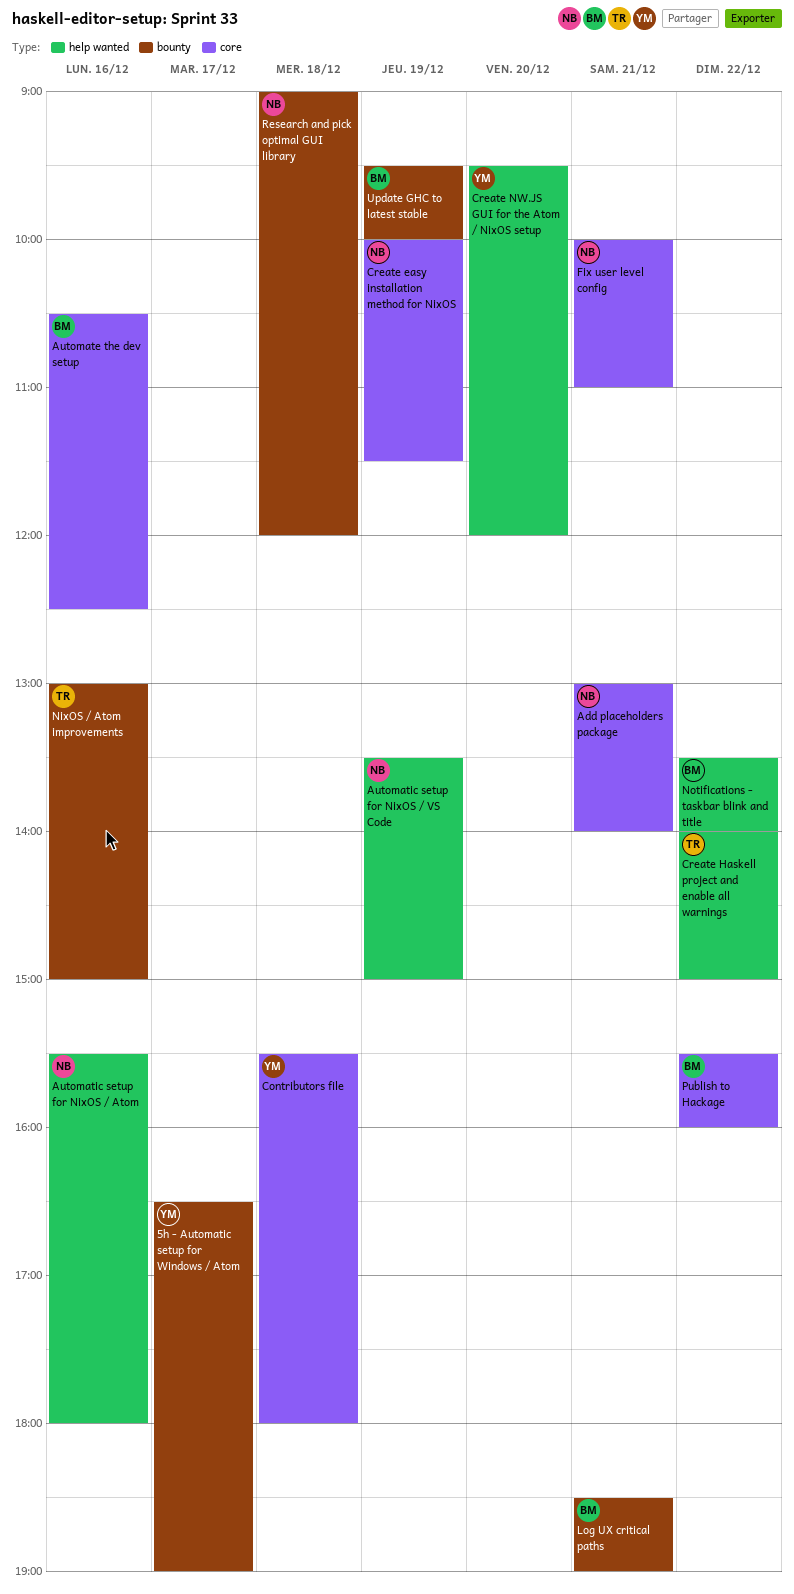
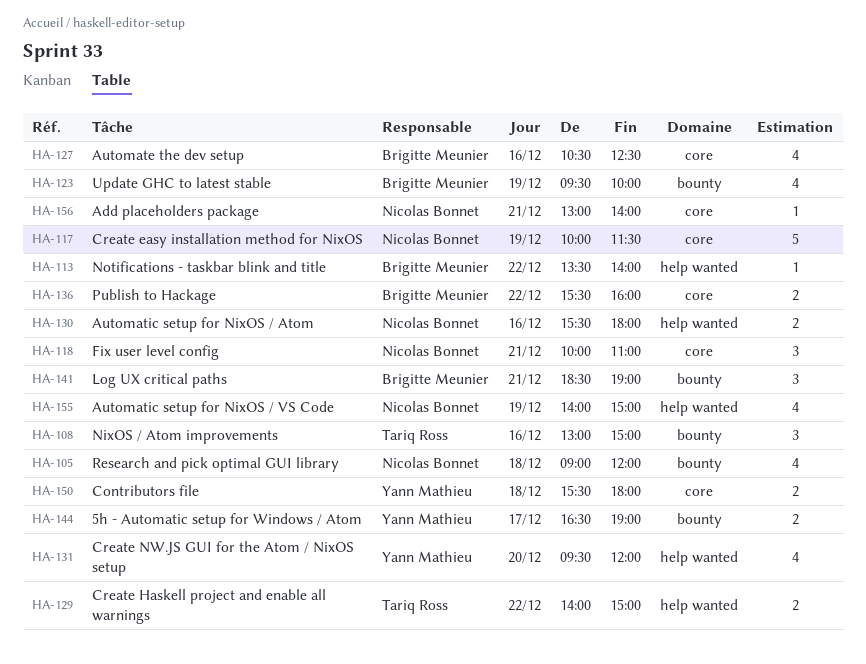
Automatic setup for NixOS / VS Code, begins: 13:30 -> 14:00

